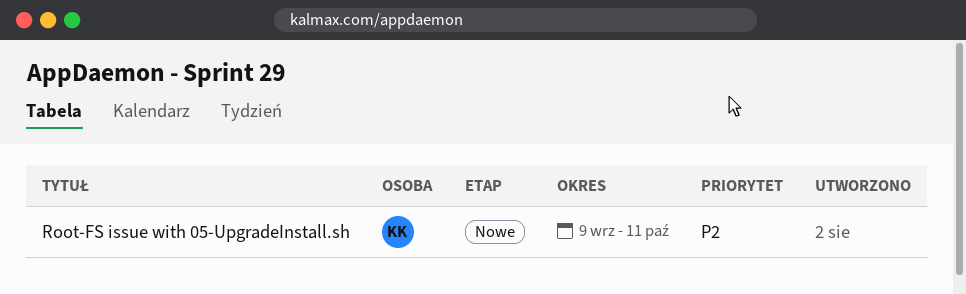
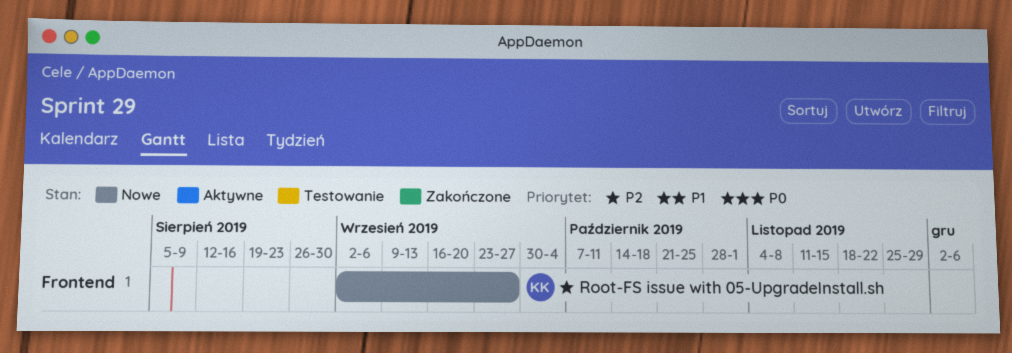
Root-FS issue with 05-UpgradeInstall.sh, start: Sep 9 -> Sep 2
Root-FS issue with 05-UpgradeInstall.sh, due: Oct 11 -> Sep 27

